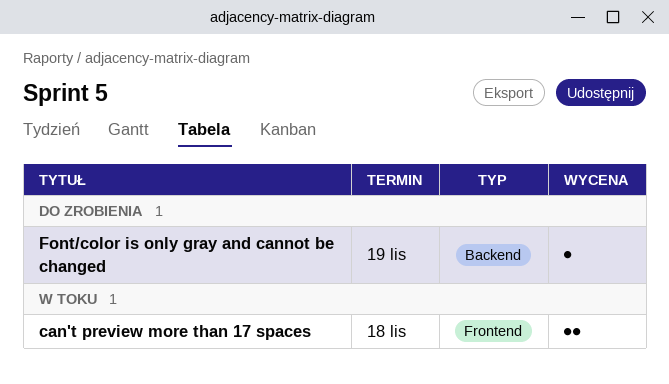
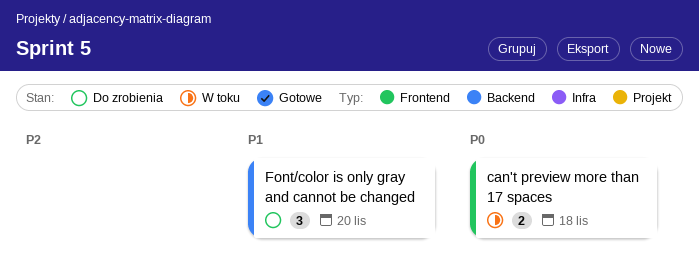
Font/color is only gray and cannot be changed, estimate: 1 -> 3
Font/color is only gray and cannot be changed, due: Nov 19 -> Nov 20

